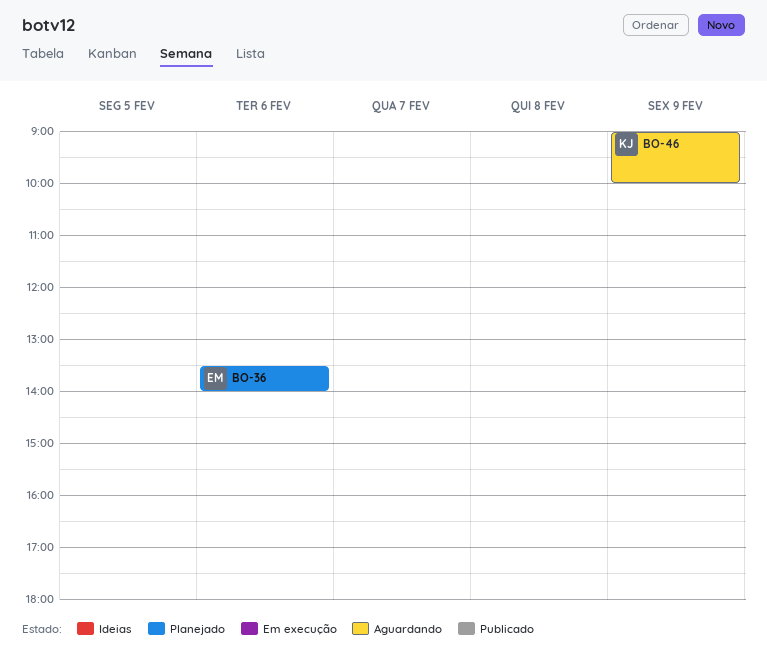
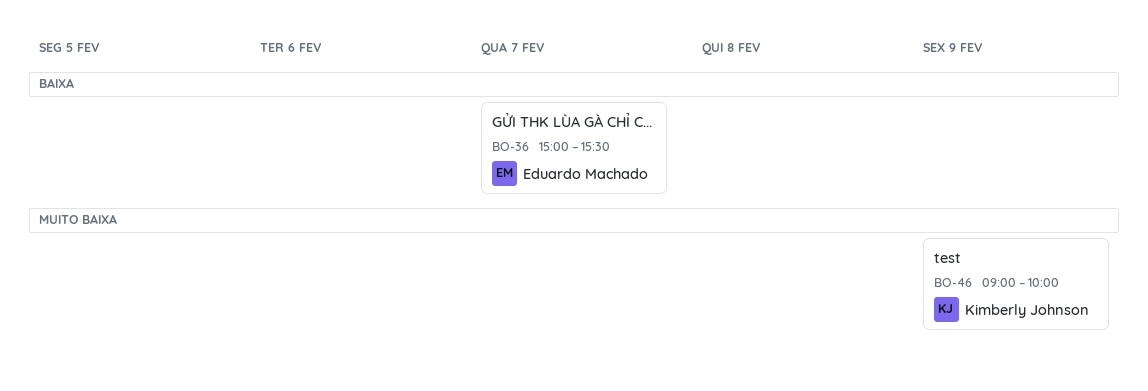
BO-36, day: Feb 6 -> Feb 7
BO-36, begins: 13:30 -> 15:00
BO-36, ends: 14:00 -> 15:30

